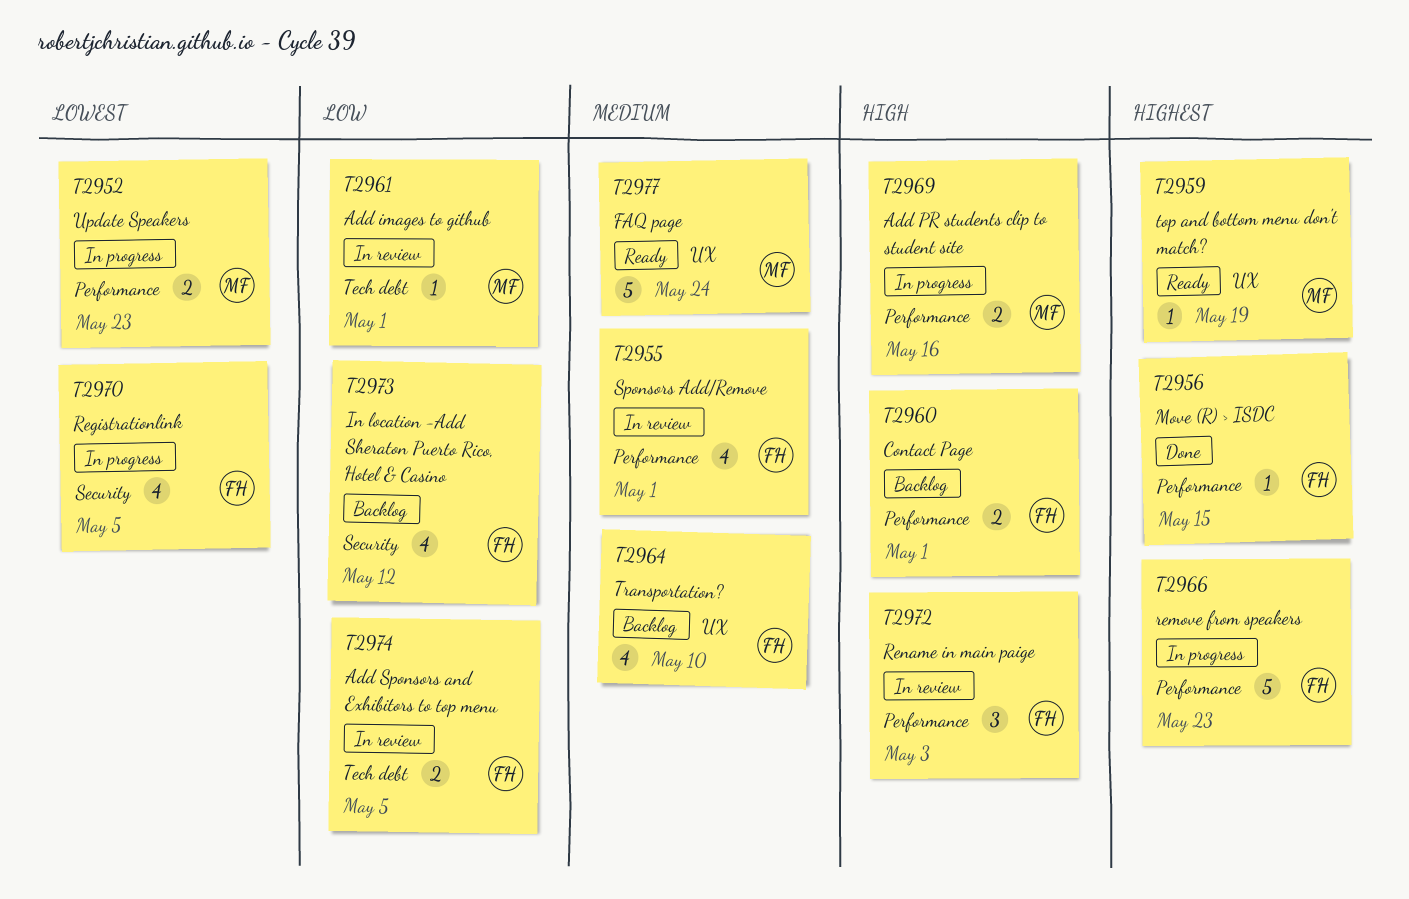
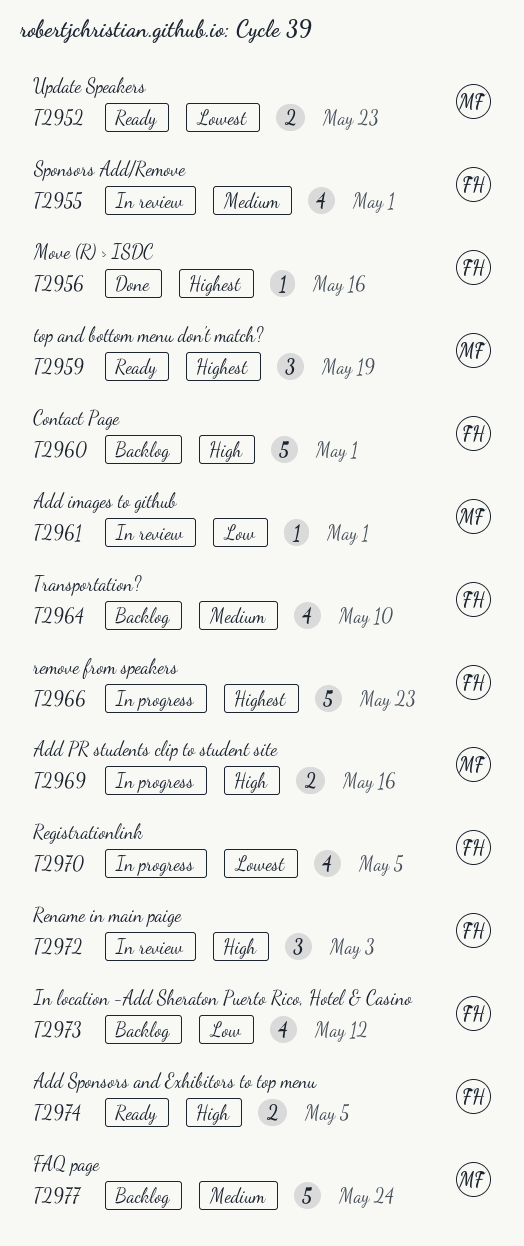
T2952, status: In progress -> Ready
T2956, due: May 15 -> May 16
T2959, estimate: 1 -> 3
T2960, estimate: 2 -> 5
T2974, status: In review -> Ready
T2974, priority: Low -> High
T2977, status: Ready -> Backlog

